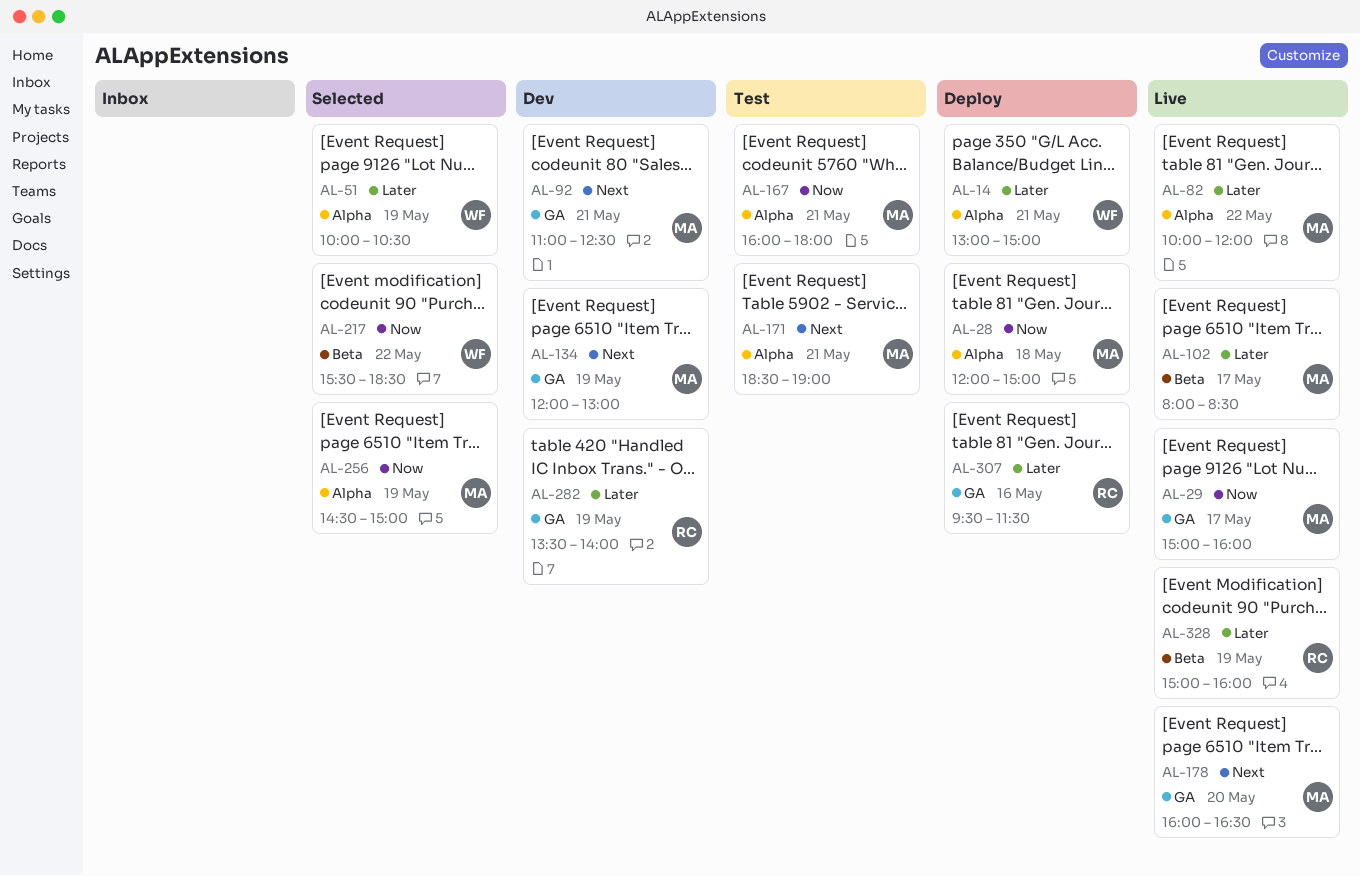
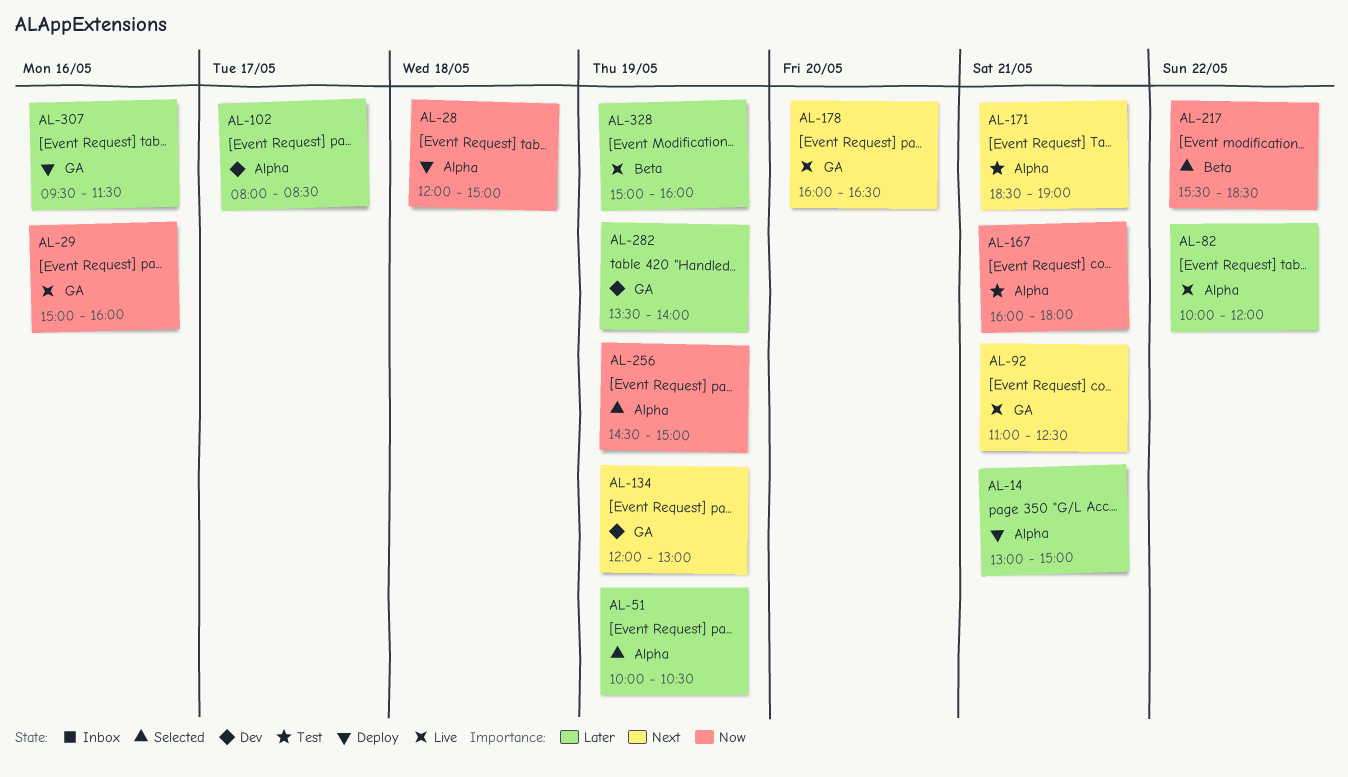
AL-29, day: May 17 -> May 16
AL-92, status: Dev -> Live
AL-102, status: Live -> Dev
AL-102, label: Beta -> Alpha

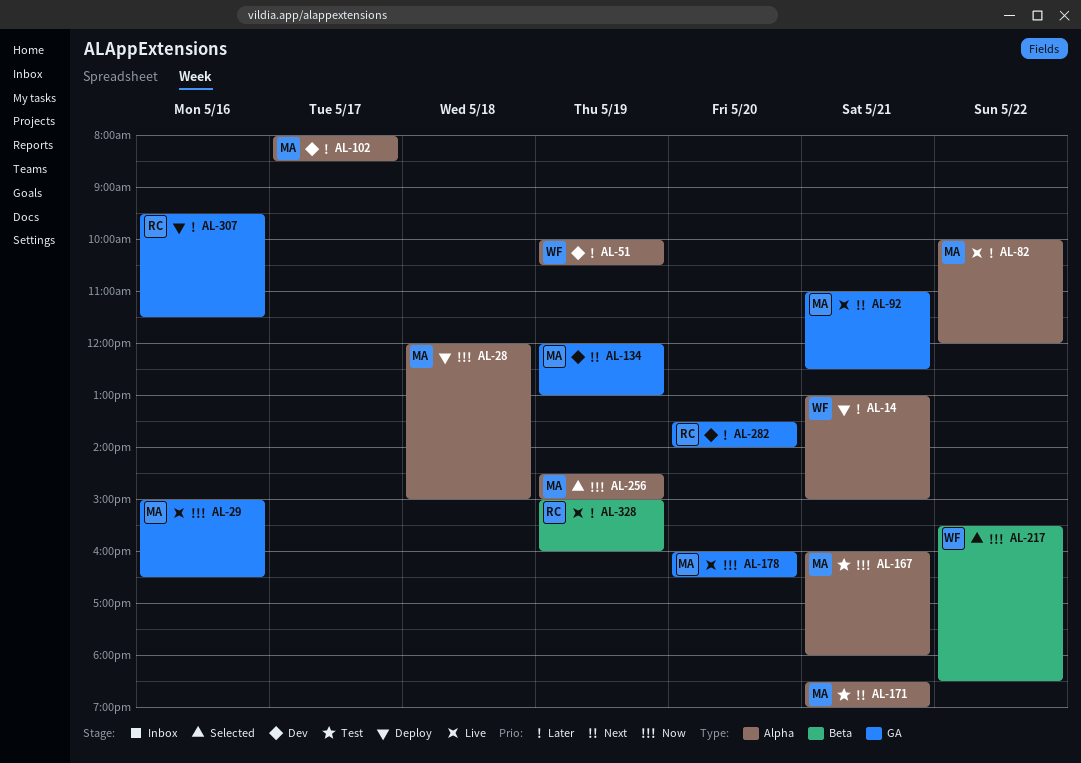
AL-29, ends: 16:00 -> 16:30
AL-51, status: Selected -> Dev
AL-178, priority: Next -> Now
AL-282, day: May 19 -> May 20

